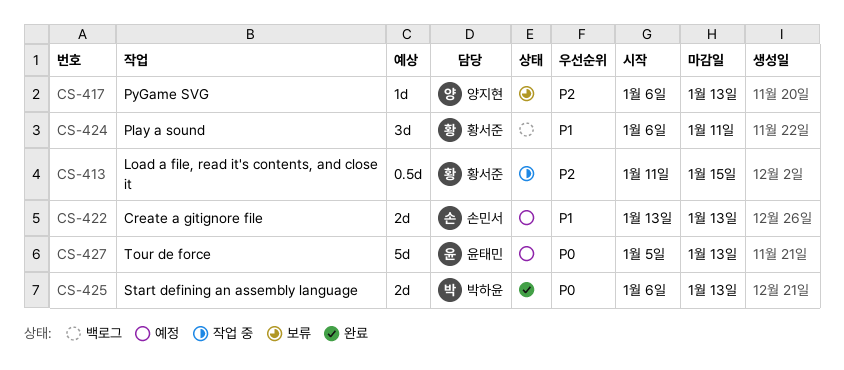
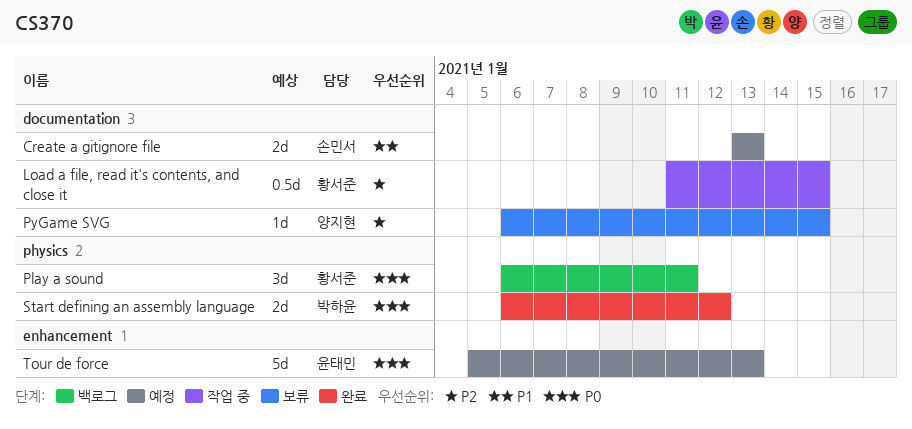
Play a sound, priority: P1 -> P0
PyGame SVG, due: Jan 13 -> Jan 15
Start defining an assembly language, due: Jan 13 -> Jan 12

